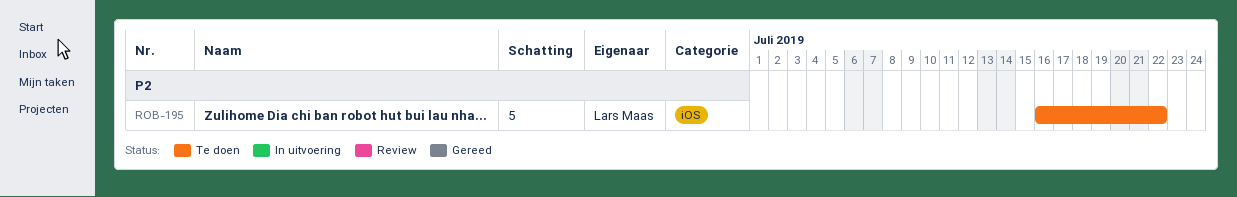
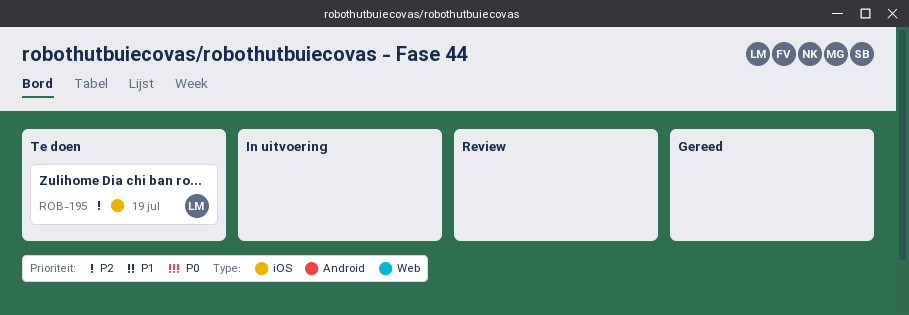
ROB-195, due: Jul 22 -> Jul 19

